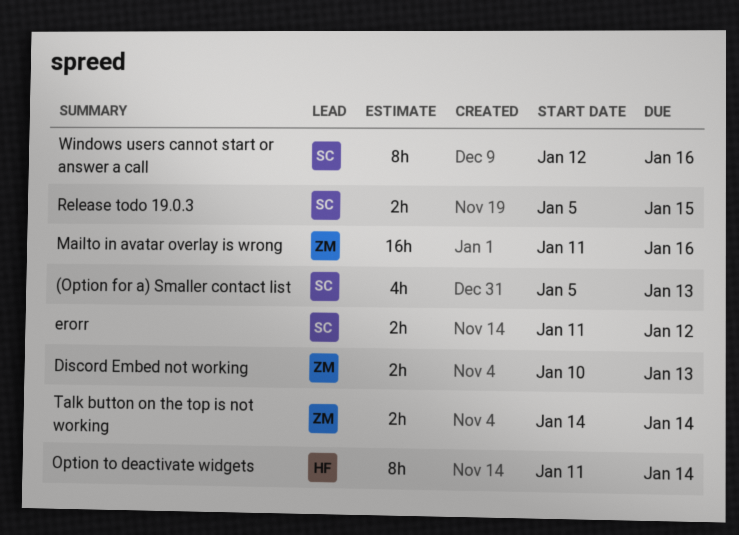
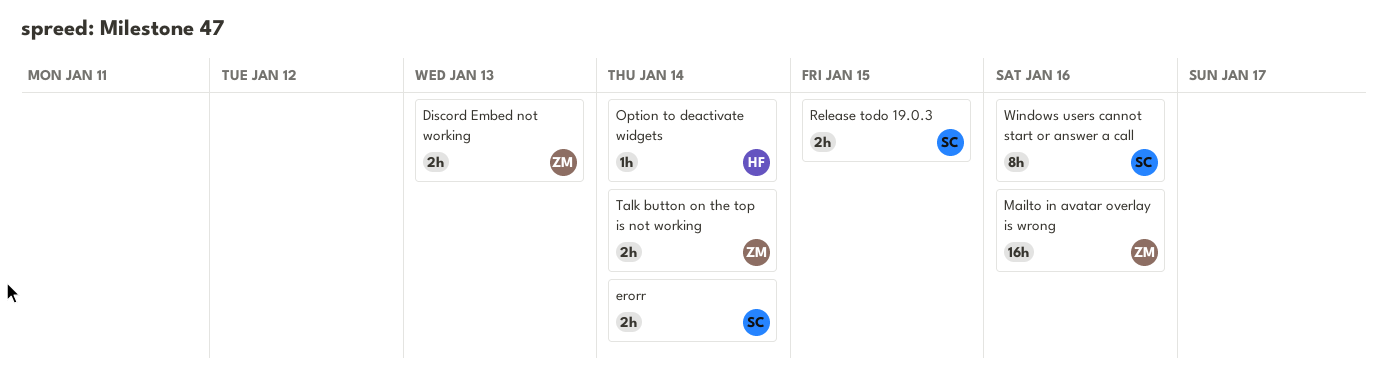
(Option for a) Smaller contact list: present -> none
erorr, due: Jan 12 -> Jan 14
Option to deactivate widgets, estimate: 8h -> 1h

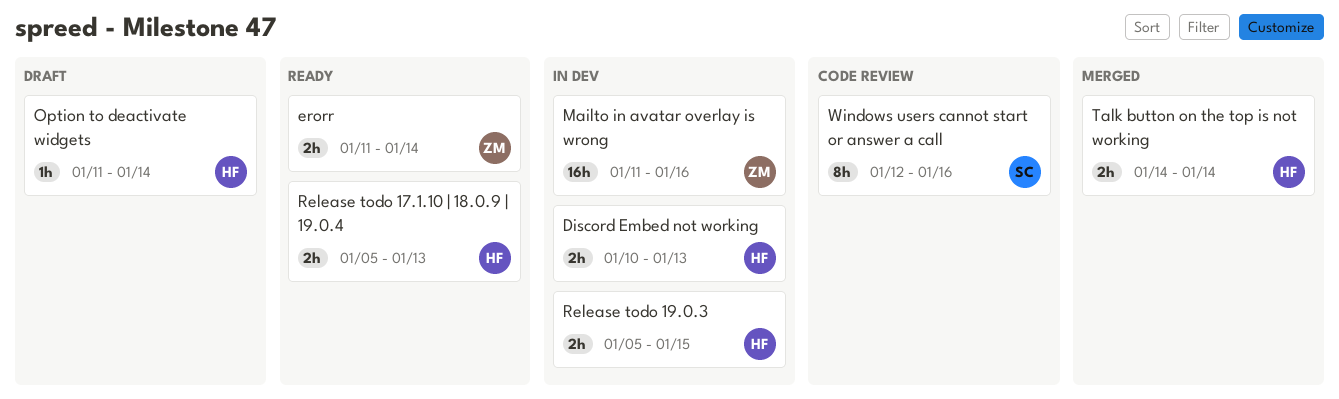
Discord Embed not working, owner: ZM -> HF
erorr, owner: SC -> ZM
Release todo 17.1.10 | 18.0.9 | 19.0.4: none -> present
Release todo 19.0.3, owner: SC -> HF
Talk button on the top is not working, owner: ZM -> HF

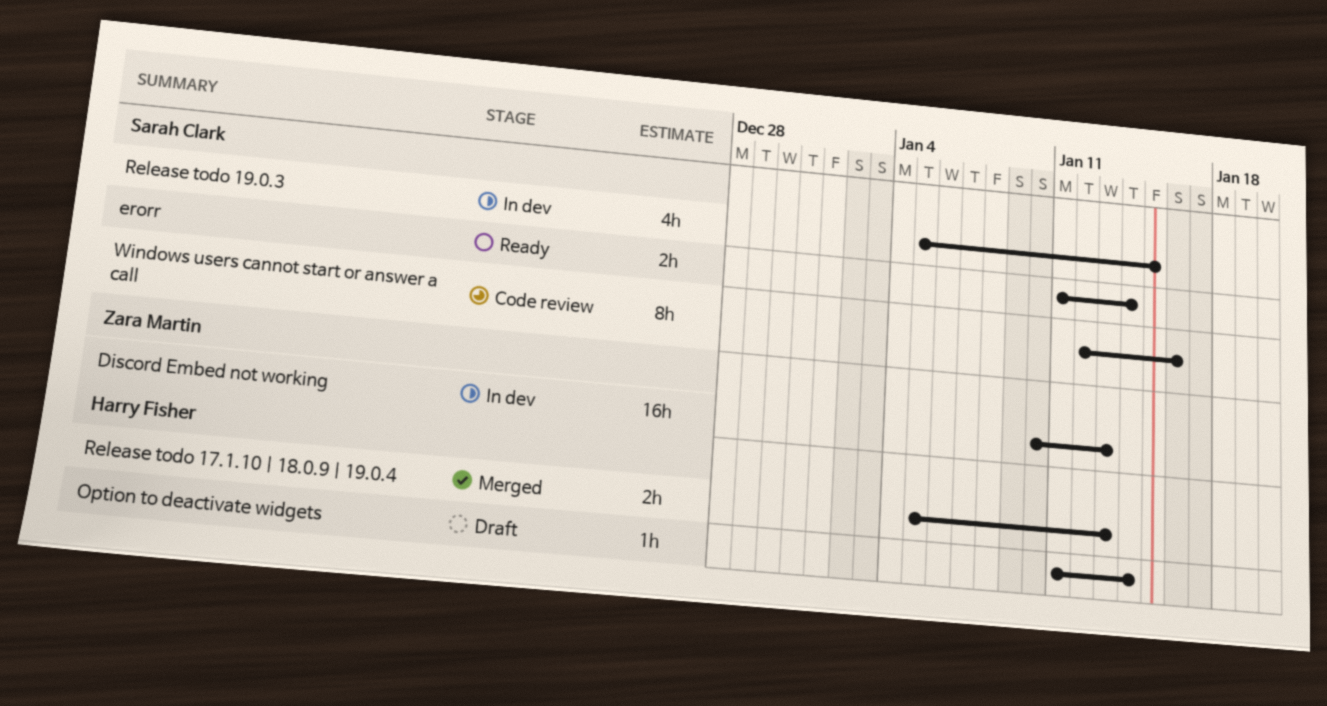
Discord Embed not working, owner: Harry Fisher -> Zara Martin
Discord Embed not working, estimate: 2h -> 16h
erorr, owner: Zara Martin -> Sarah Clark
Mailto in avatar overlay is wrong: present -> none
Release todo 17.1.10 | 18.0.9 | 19.0.4, status: Ready -> Merged
Release todo 19.0.3, owner: Harry Fisher -> Sarah Clark
Release todo 19.0.3, estimate: 2h -> 4h
Talk button on the top is not working: present -> none

